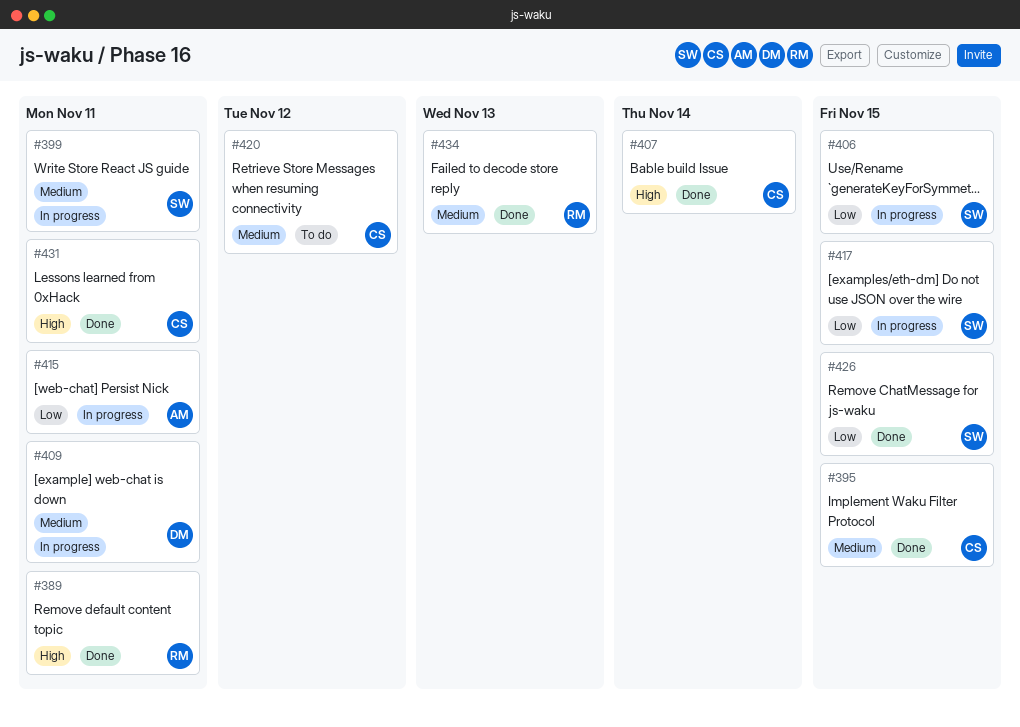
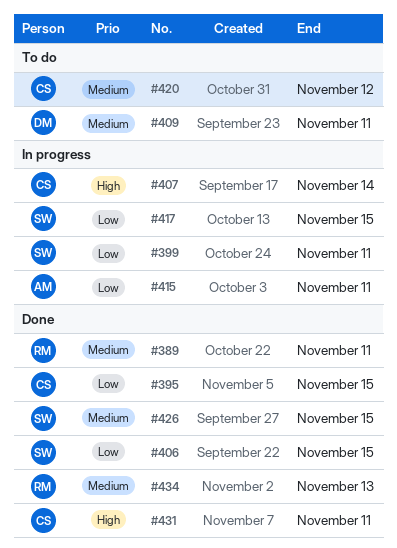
#389, priority: High -> Medium
#395, priority: Medium -> Low
#399, priority: Medium -> Low
#406, status: In progress -> Done
#407, status: Done -> In progress
#409, status: In progress -> To do
#426, priority: Low -> Medium

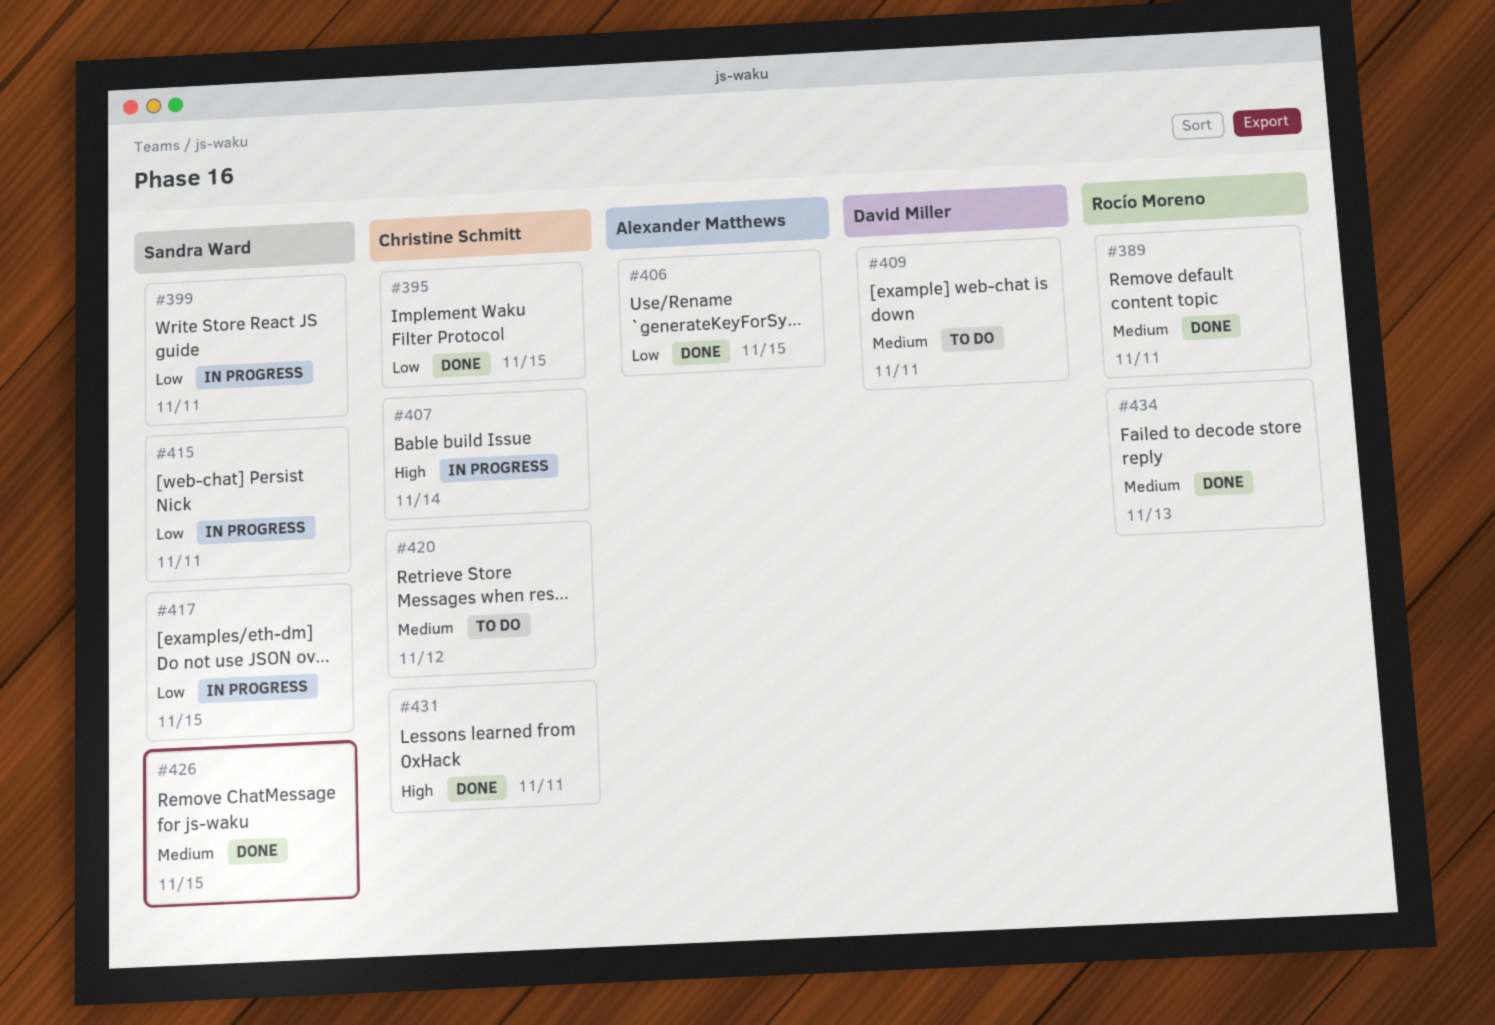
#406, owner: Sandra Ward -> Alexander Matthews
#415, owner: Alexander Matthews -> Sandra Ward

